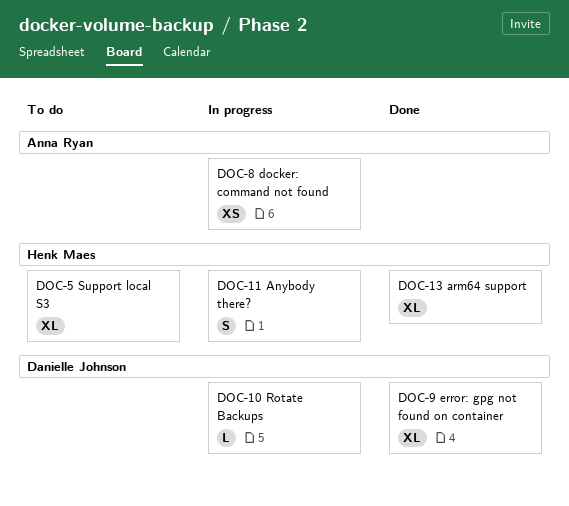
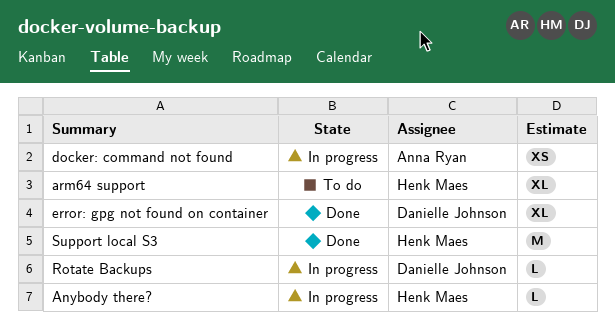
Anybody there?, estimate: S -> L
arm64 support, status: Done -> To do
Support local S3, status: To do -> Done
Support local S3, estimate: XL -> M

